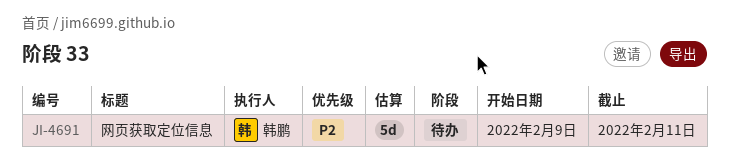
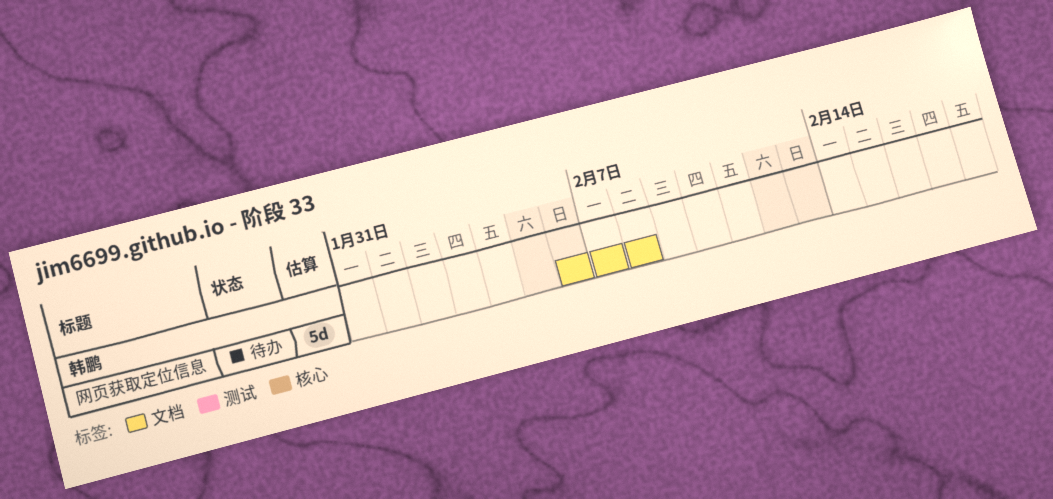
网页获取定位信息, start: Feb 9 -> Feb 6
网页获取定位信息, due: Feb 11 -> Feb 8

